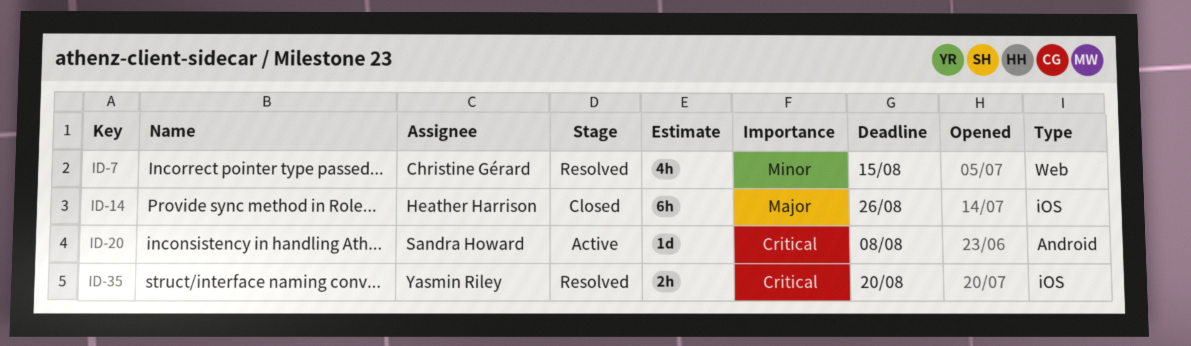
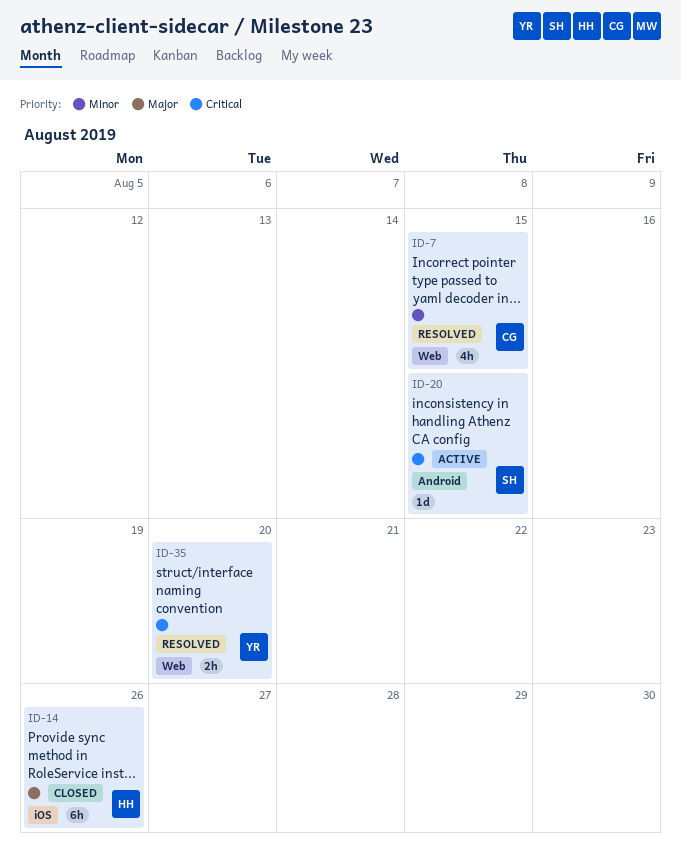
ID-20, due: Aug 8 -> Aug 15
ID-35, label: iOS -> Web

